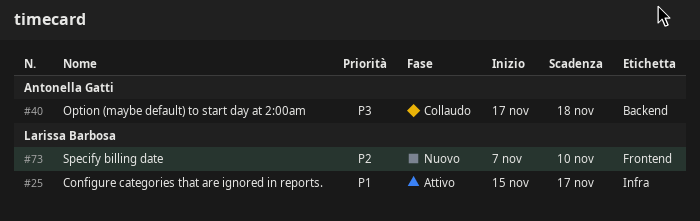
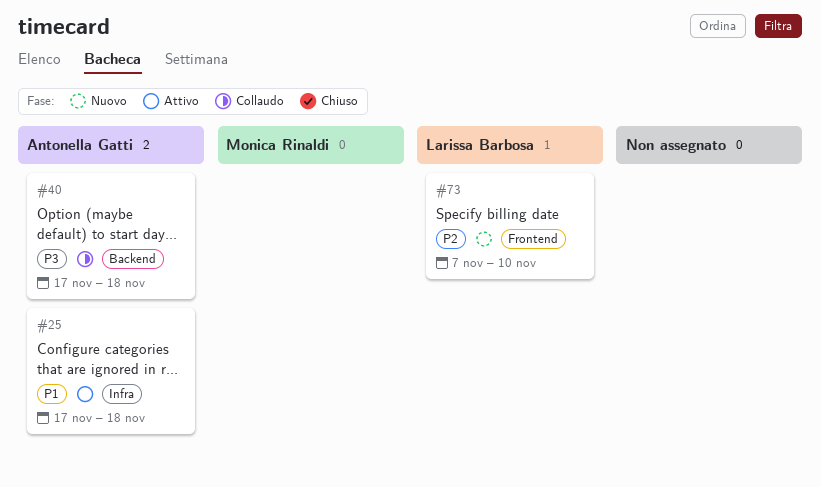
#25, owner: Larissa Barbosa -> Antonella Gatti
#25, start: Nov 15 -> Nov 17
#25, due: Nov 17 -> Nov 18

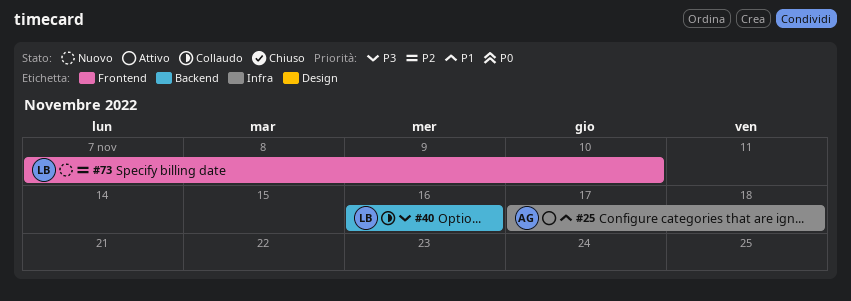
#40, owner: Antonella Gatti -> Larissa Barbosa
#40, start: Nov 17 -> Nov 16
#40, due: Nov 18 -> Nov 16

